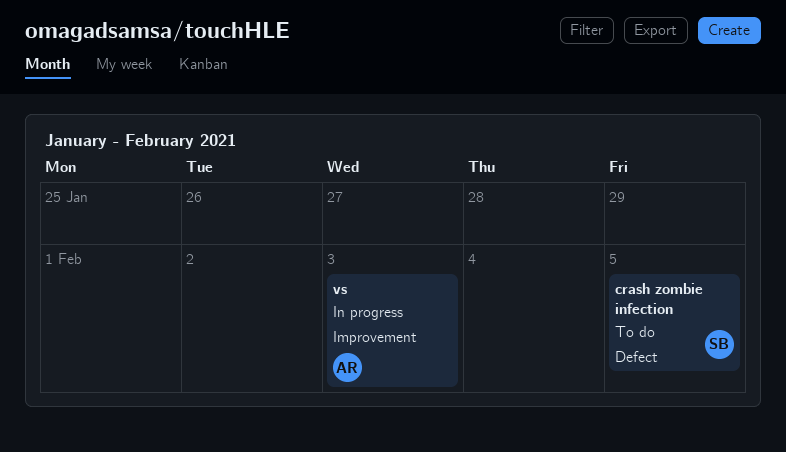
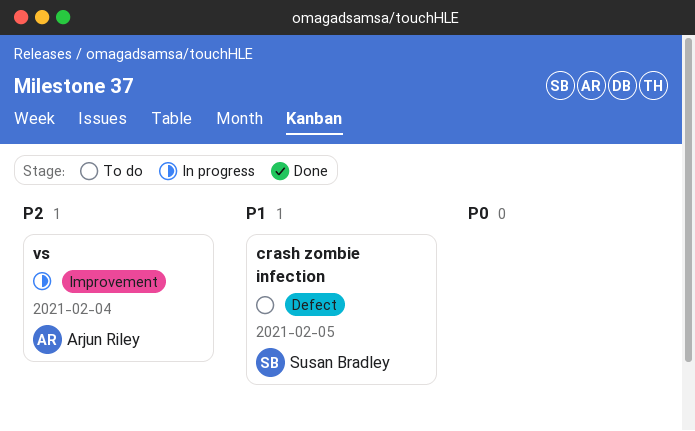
vs, due: Feb 3 -> Feb 4

